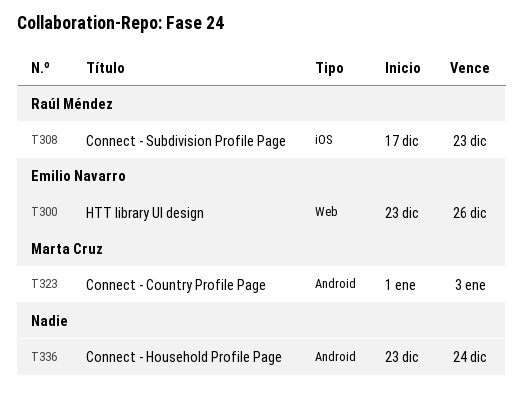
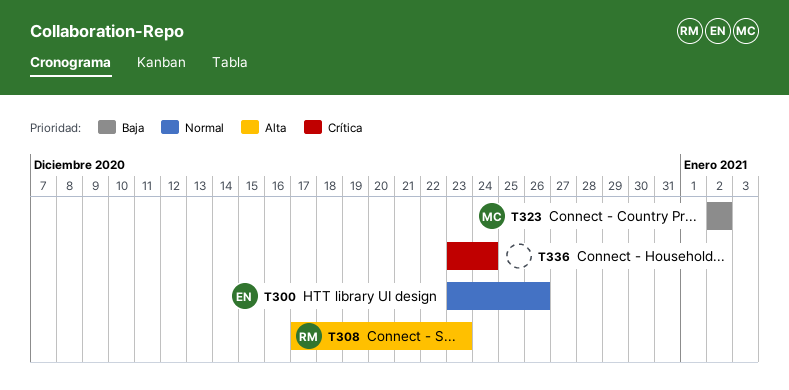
T323, start: Jan 1 -> Jan 2
T323, due: Jan 3 -> Jan 2

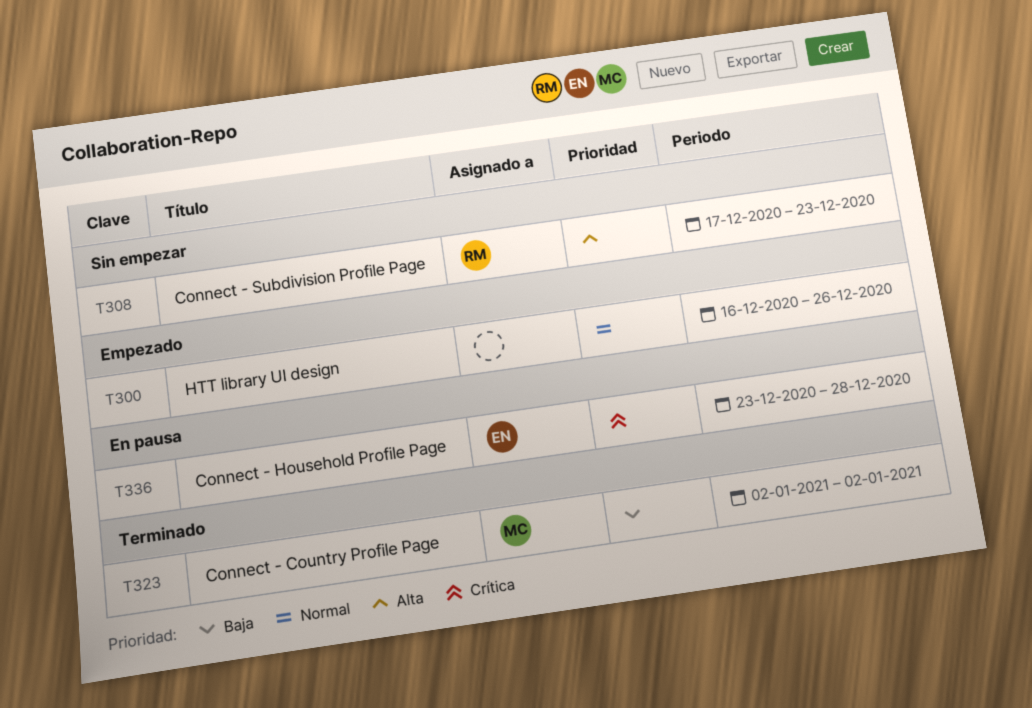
T300, owner: EN -> none
T300, start: Dec 23 -> Dec 16
T336, owner: none -> EN
T336, due: Dec 24 -> Dec 28

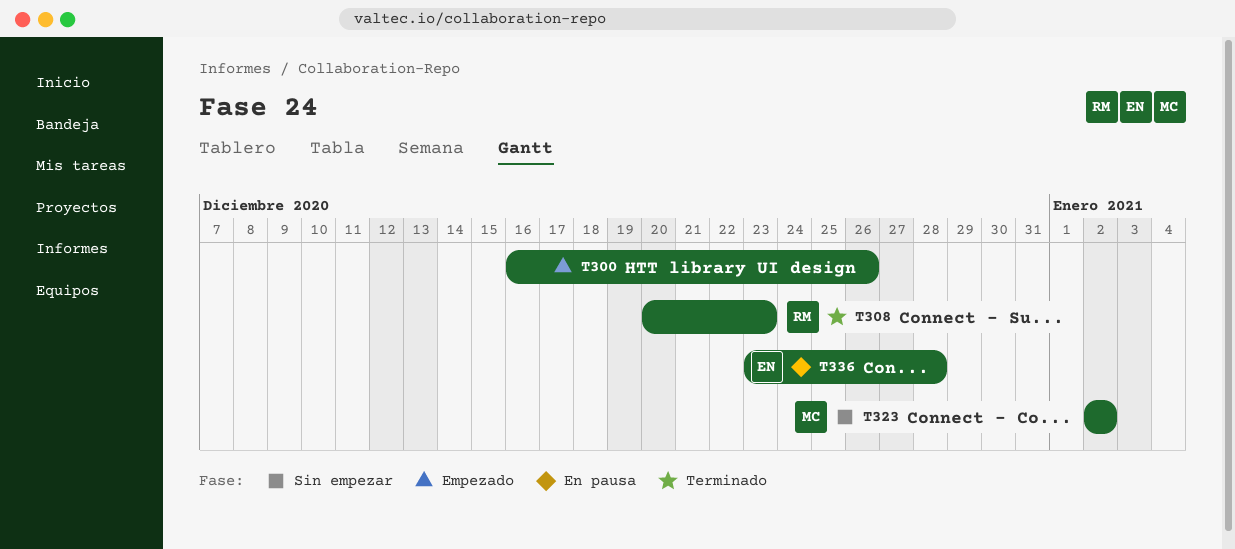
T308, status: Sin empezar -> Terminado
T308, start: Dec 17 -> Dec 20
T323, status: Terminado -> Sin empezar

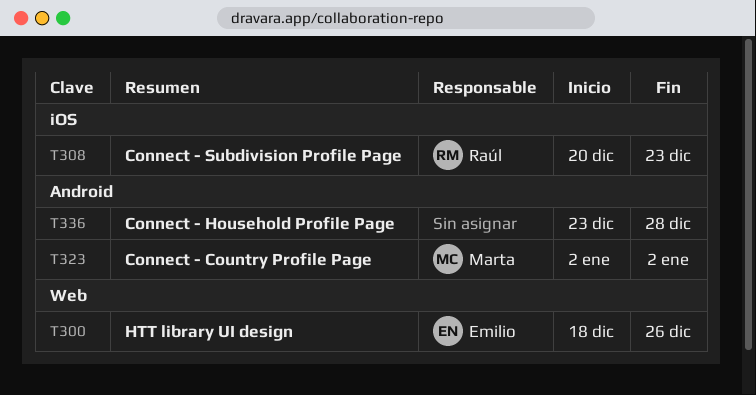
T300, owner: none -> Emilio
T300, start: Dec 16 -> Dec 18
T336, owner: Emilio -> none

